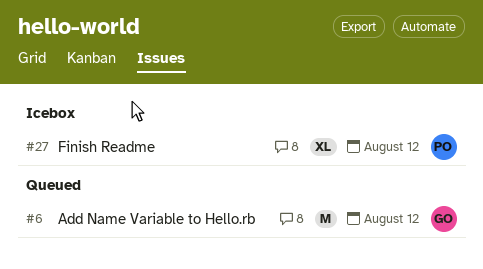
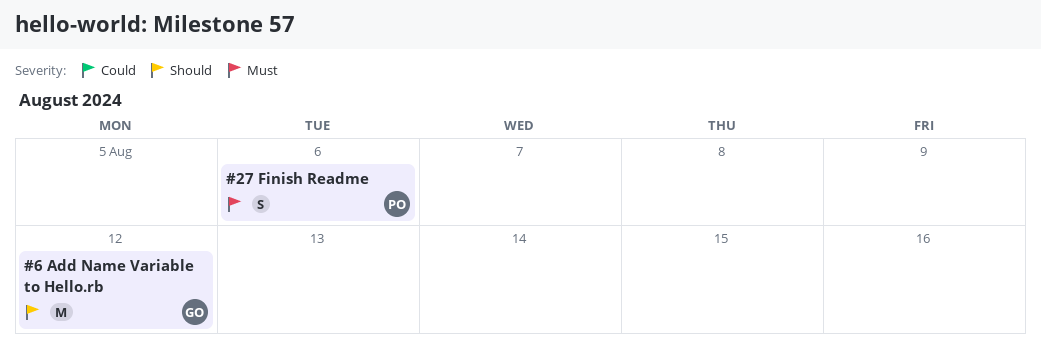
#27, estimate: XL -> S
#27, due: Aug 12 -> Aug 6

